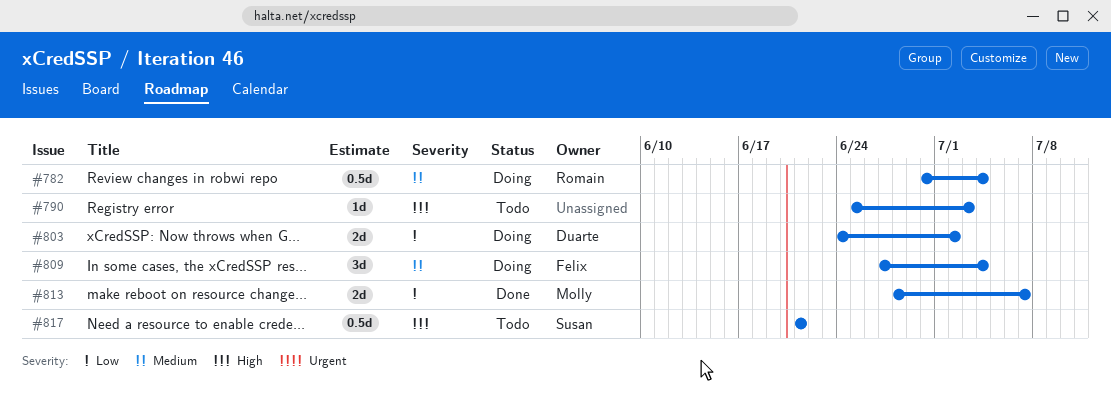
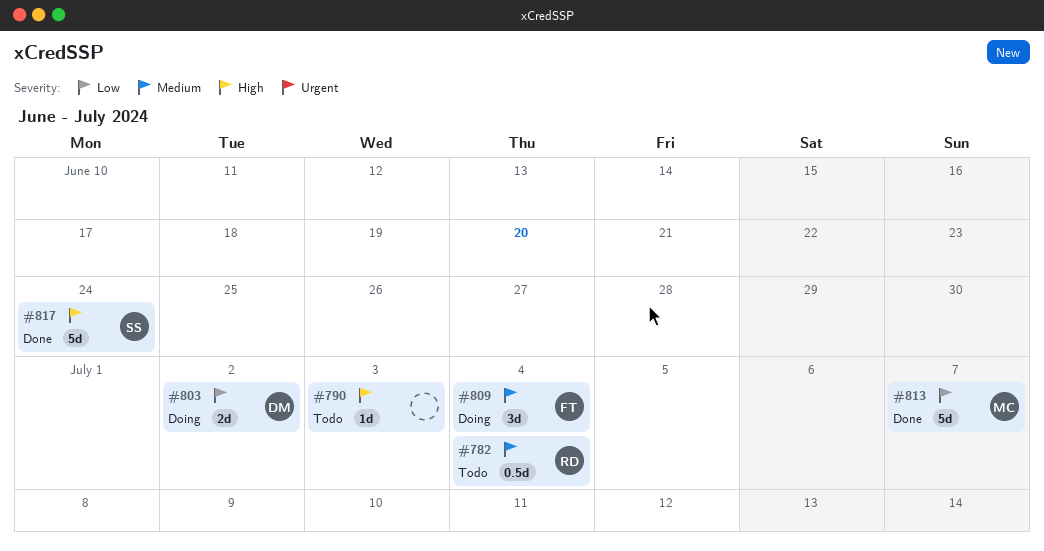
#782, status: Doing -> Todo
#813, estimate: 2d -> 5d
#817, status: Todo -> Done
#817, estimate: 0.5d -> 5d
#817, due: Jun 21 -> Jun 24

